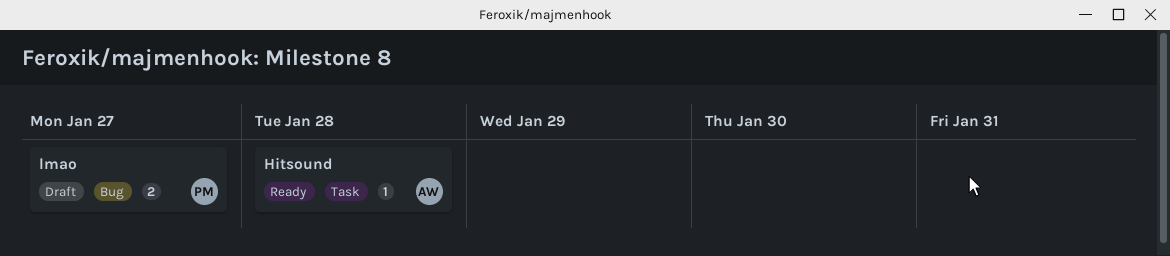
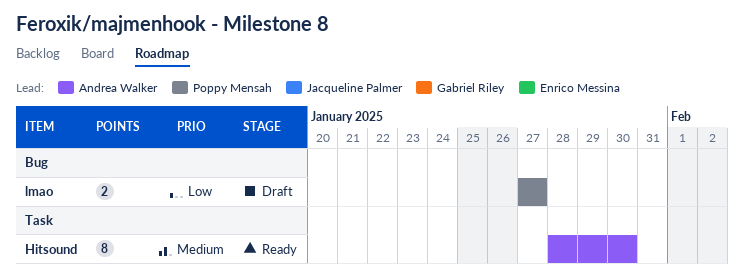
Hitsound, estimate: 1 -> 8
Hitsound, due: Jan 28 -> Jan 30

